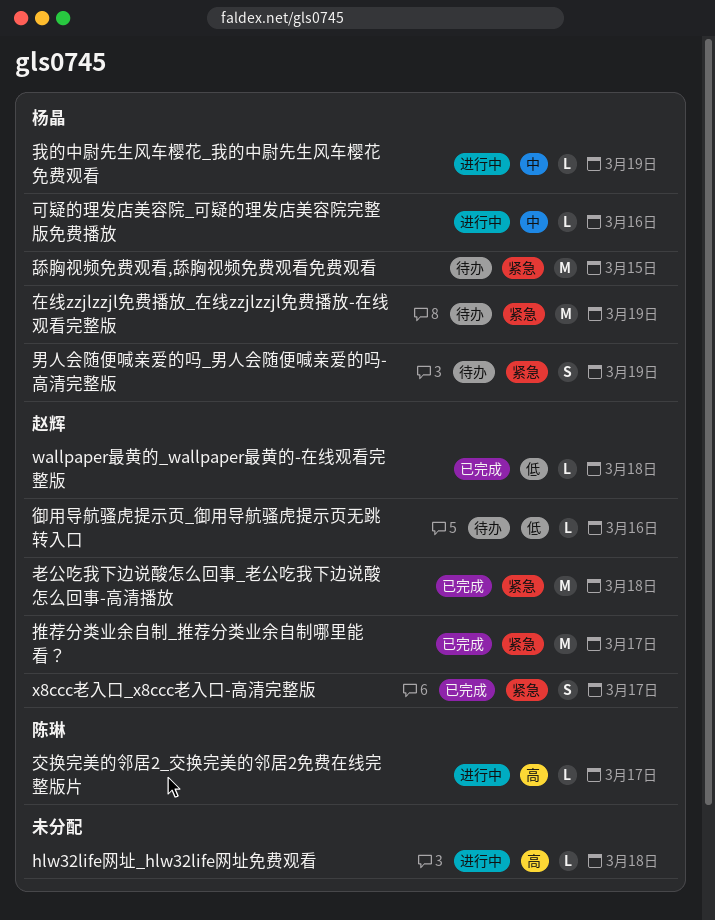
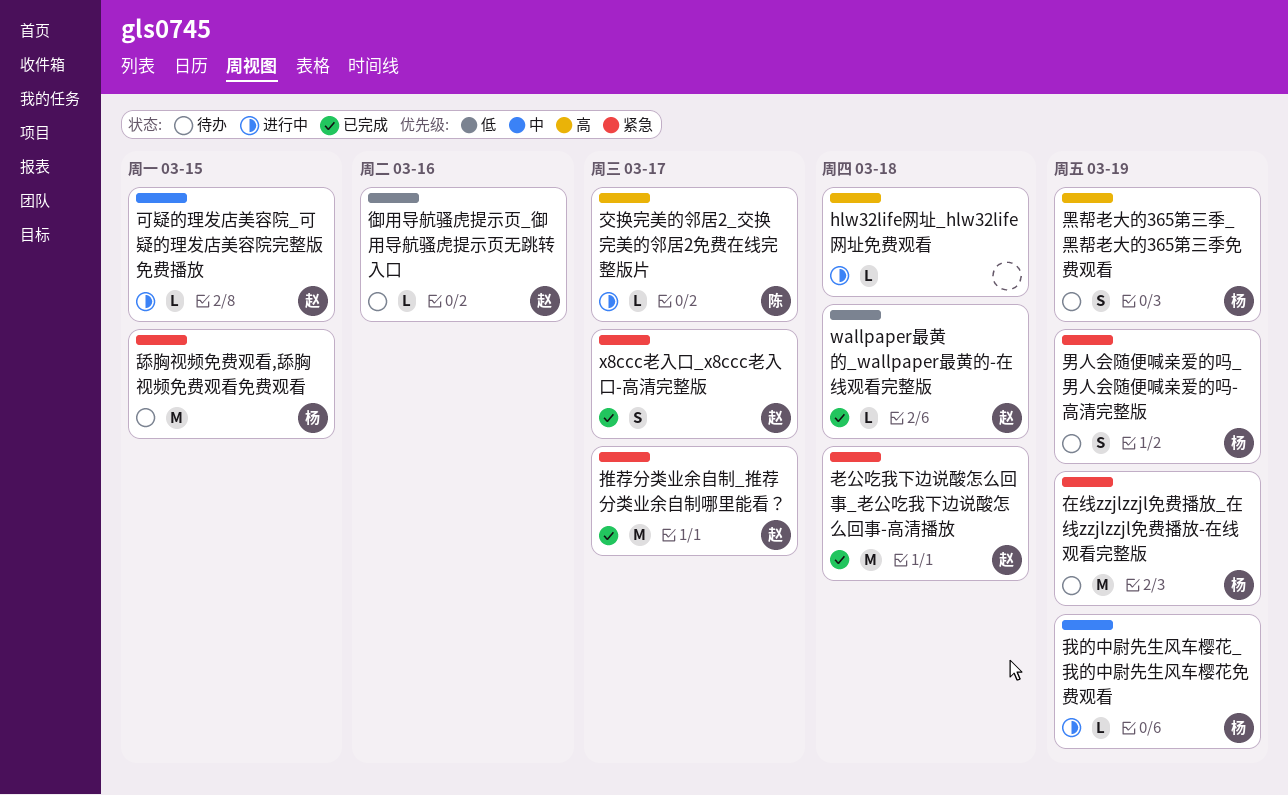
可疑的理发店美容院_可疑的理发店美容院完整版免费播放, owner: 杨晶 -> 赵辉
可疑的理发店美容院_可疑的理发店美容院完整版免费播放, due: Mar 16 -> Mar 15
黑帮老大的365第三季_黑帮老大的365第三季免费观看: none -> present

